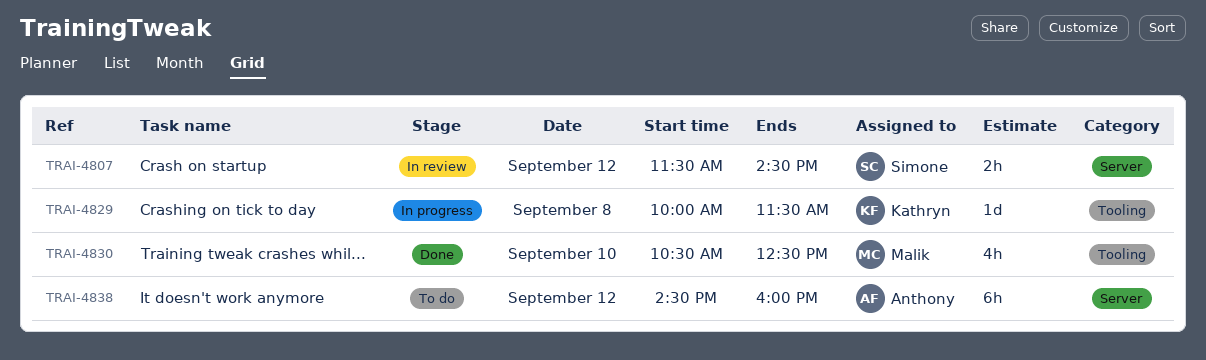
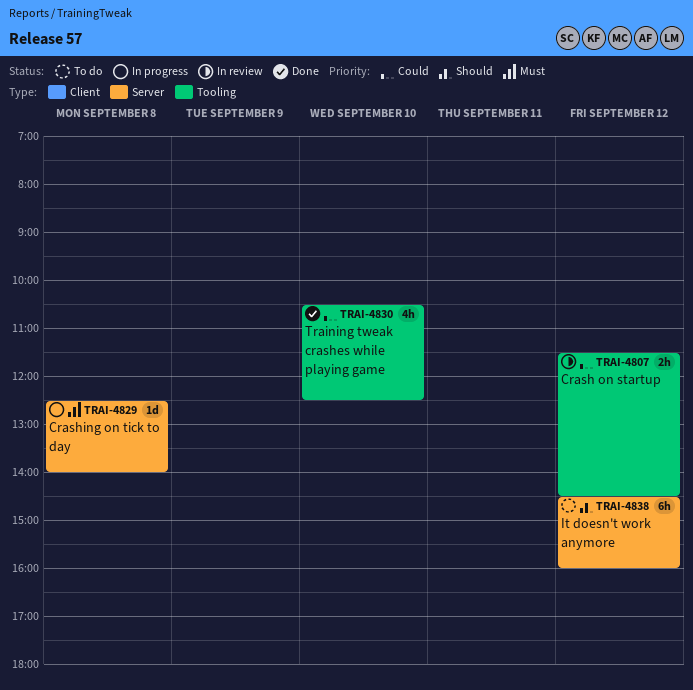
TRAI-4807, label: Server -> Tooling
TRAI-4829, label: Tooling -> Server
TRAI-4829, begins: 10:00 -> 12:30
TRAI-4829, ends: 11:30 -> 14:00

